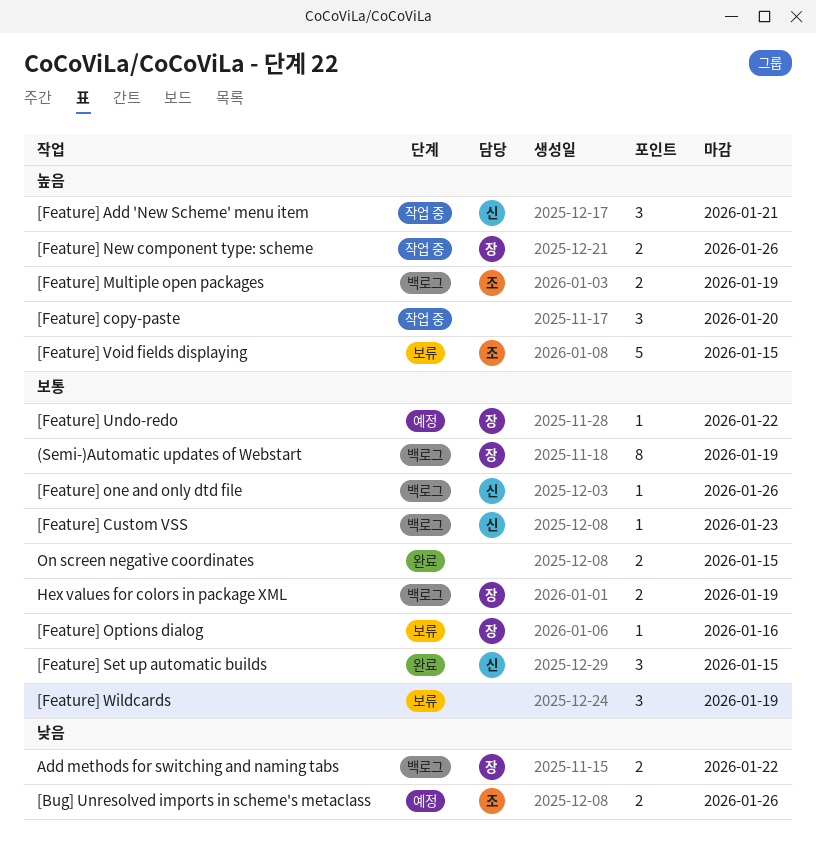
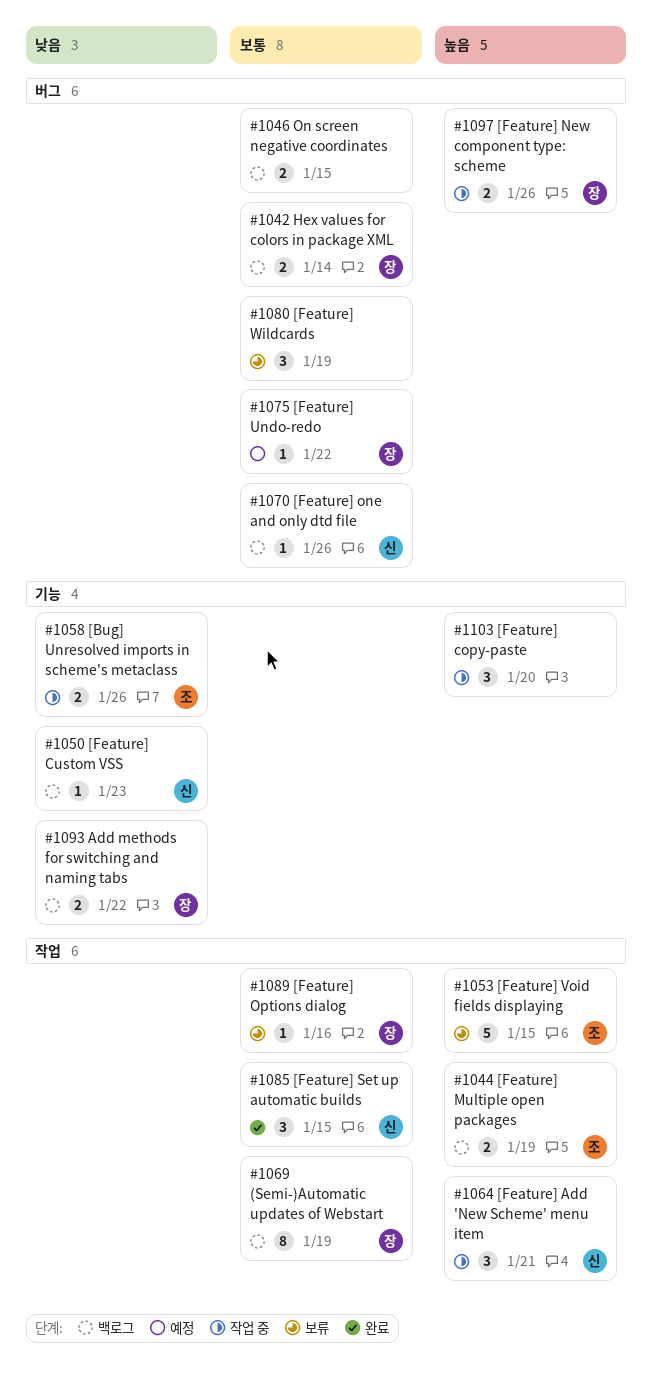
[Bug] Unresolved imports in scheme's metaclass, status: 예정 -> 작업 중
[Feature] Custom VSS, priority: 보통 -> 낮음
Hex values for colors in package XML, due: Jan 19 -> Jan 14
On screen negative coordinates, status: 완료 -> 백로그

